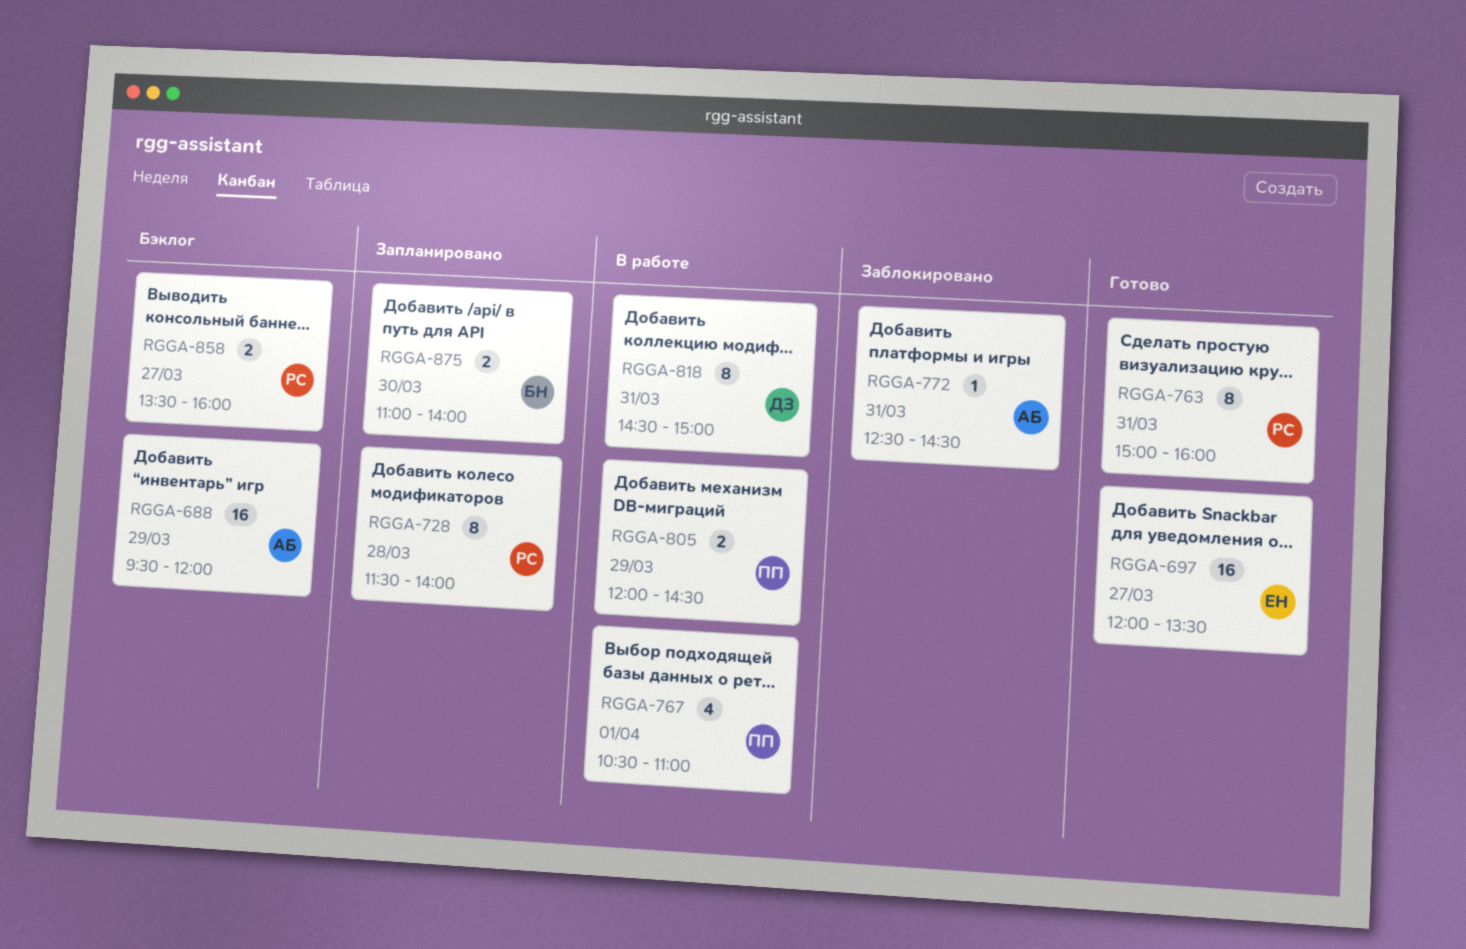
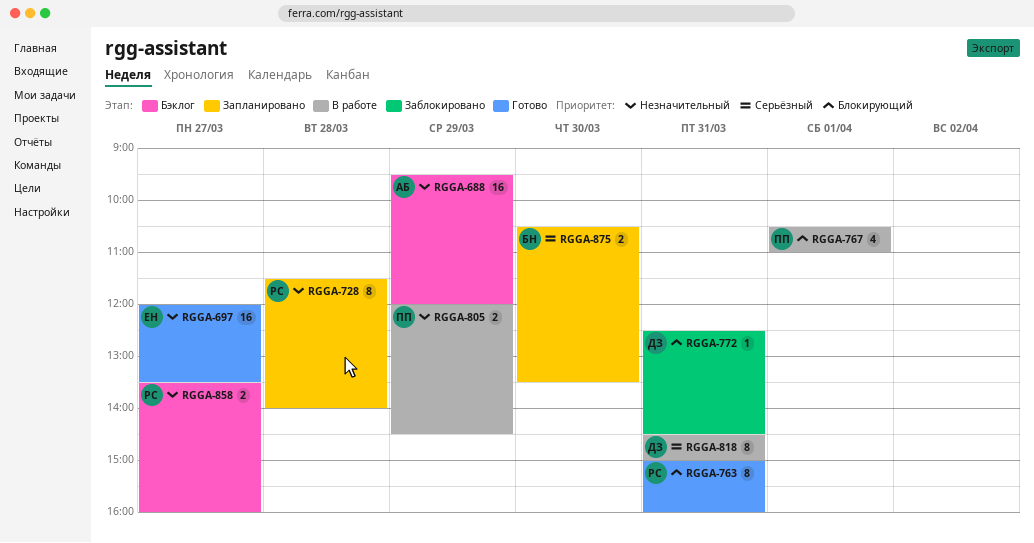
RGGA-772, owner: АБ -> ДЗ
RGGA-875, begins: 11:00 -> 10:30
RGGA-875, ends: 14:00 -> 13:30

